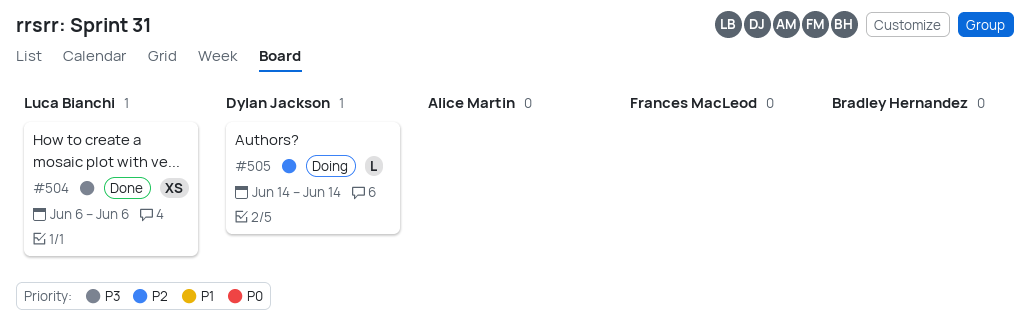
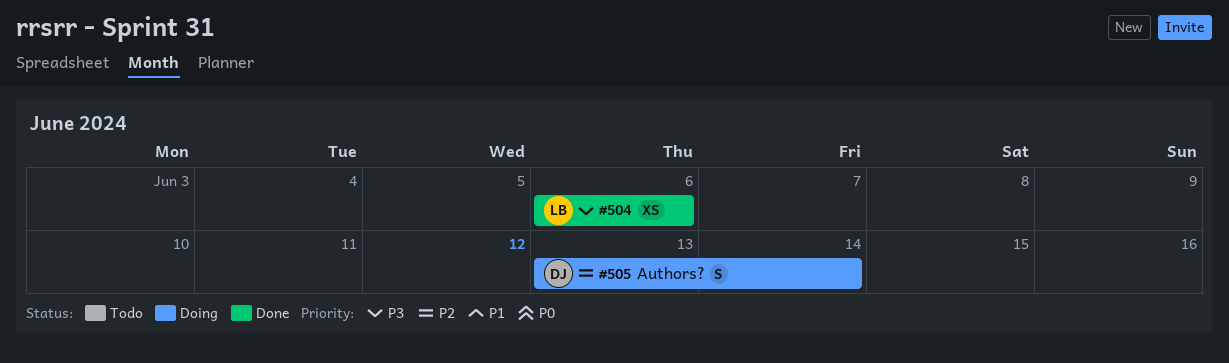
#505, estimate: L -> S
#505, start: Jun 14 -> Jun 13

